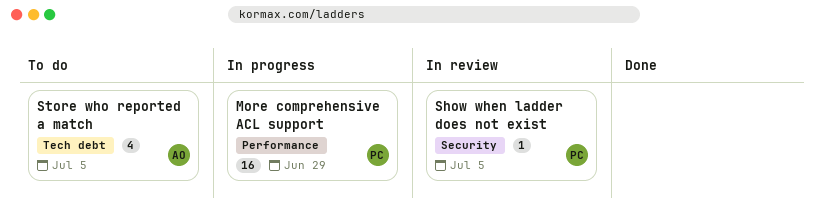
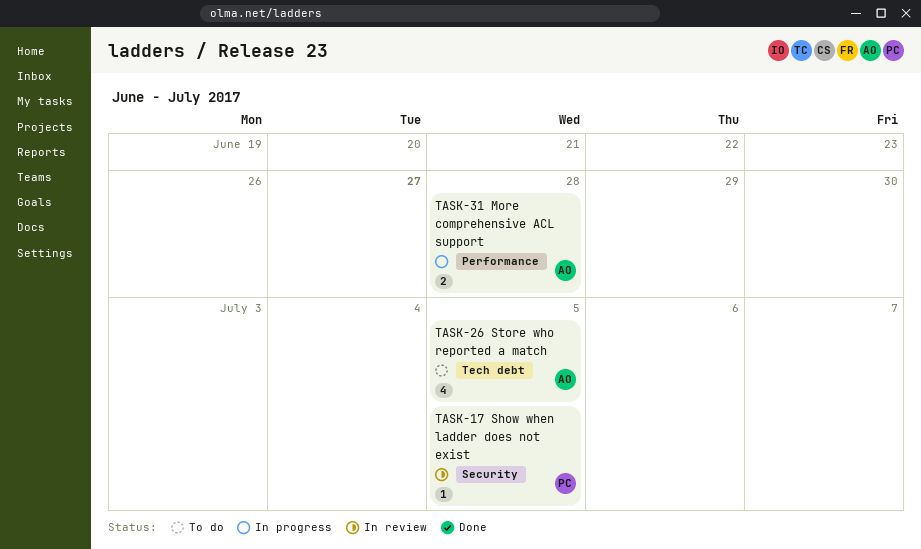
More comprehensive ACL support, owner: PC -> AO
More comprehensive ACL support, estimate: 16 -> 2
More comprehensive ACL support, due: Jun 29 -> Jun 28

